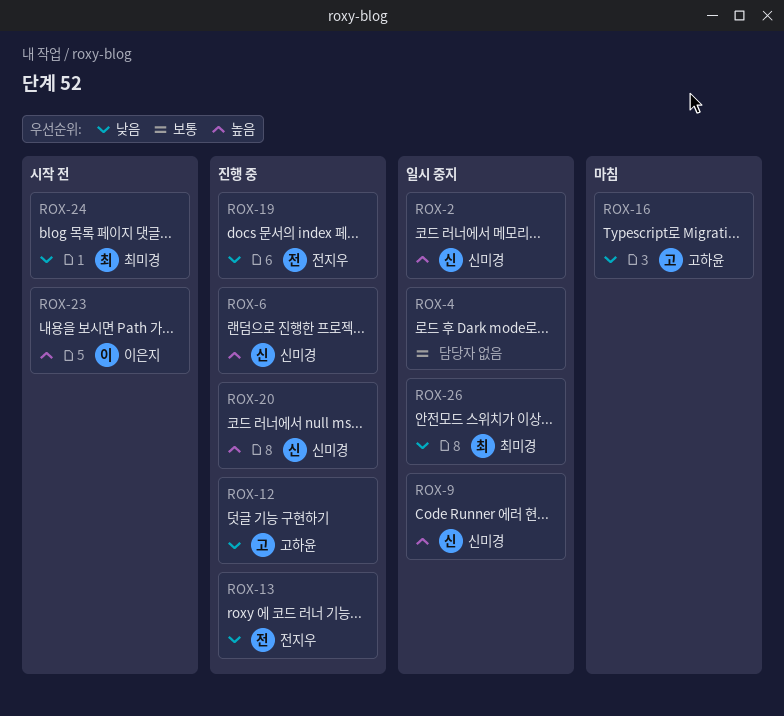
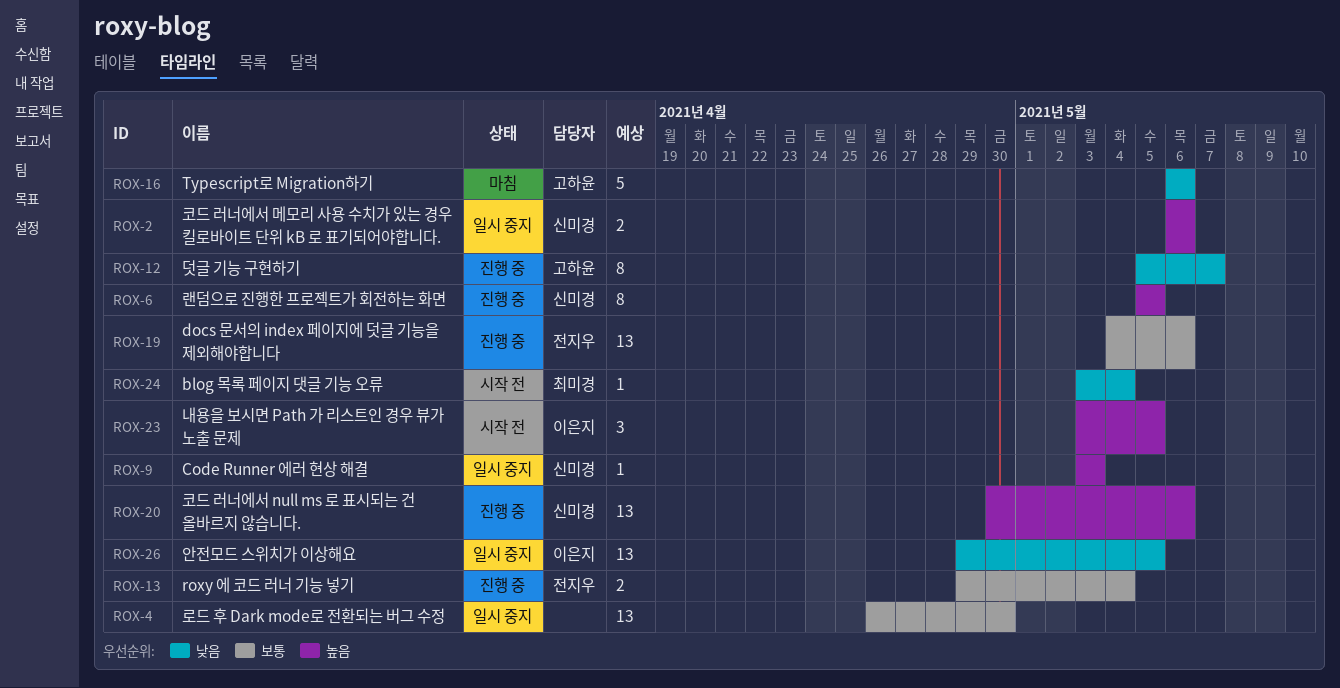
ROX-13, priority: 낮음 -> 보통
ROX-19, priority: 낮음 -> 보통
ROX-26, owner: 최미경 -> 이은지

